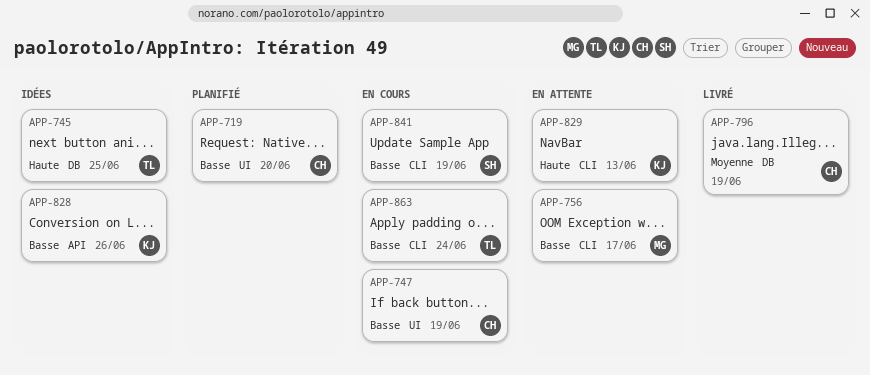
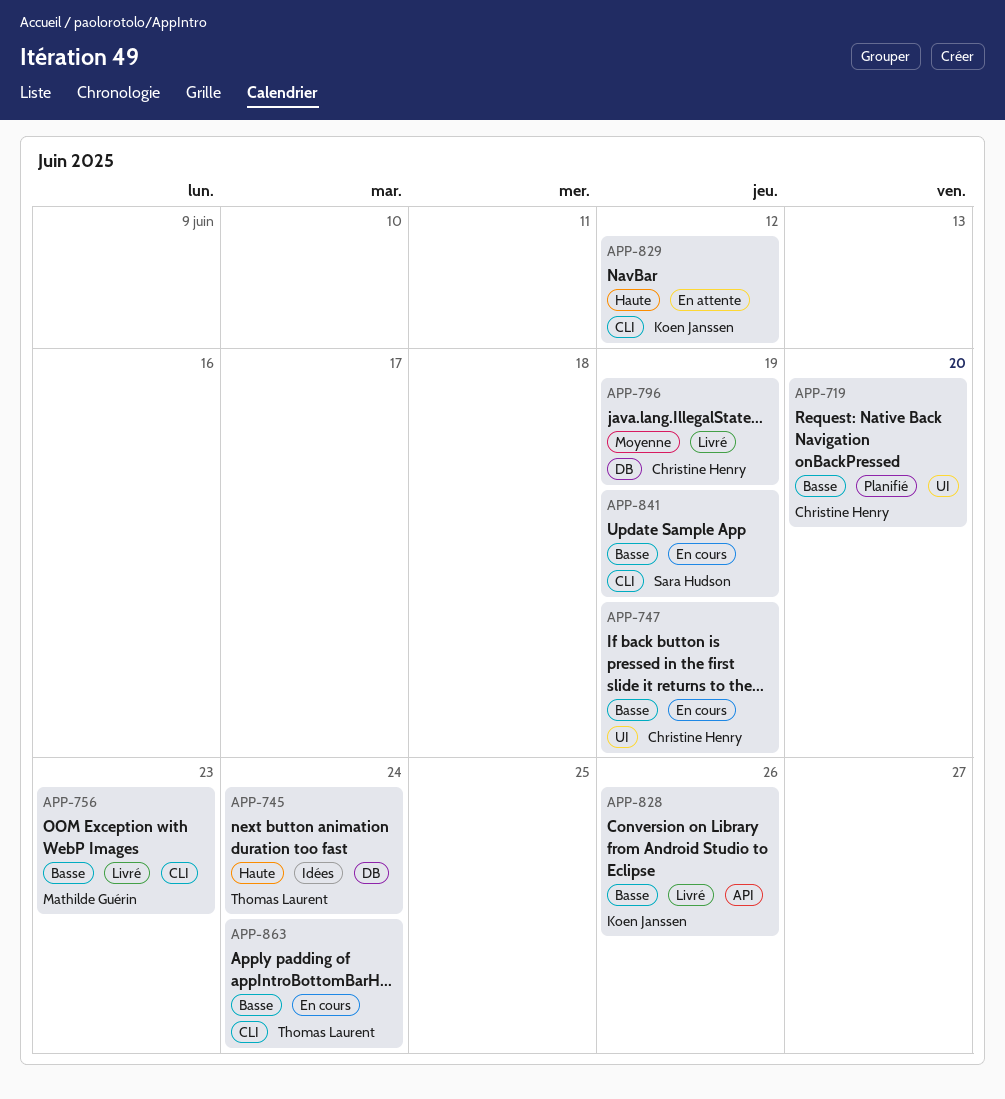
APP-745, due: Jun 25 -> Jun 24
APP-756, status: En attente -> Livré
APP-756, due: Jun 17 -> Jun 23
APP-828, status: Idées -> Livré
APP-829, due: Jun 13 -> Jun 12

